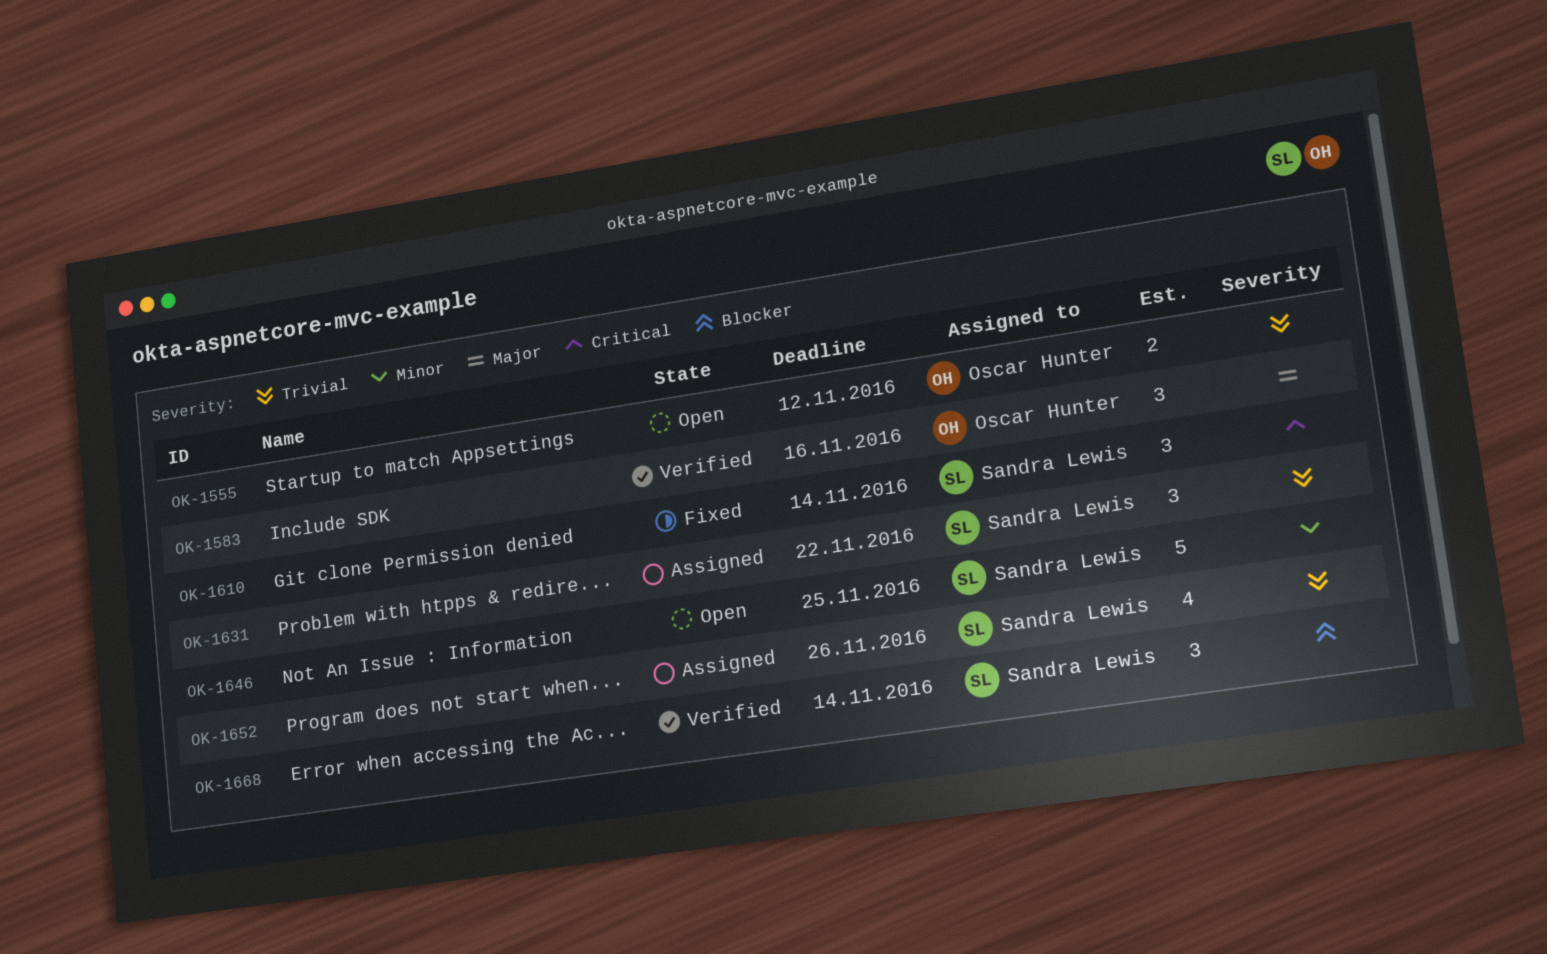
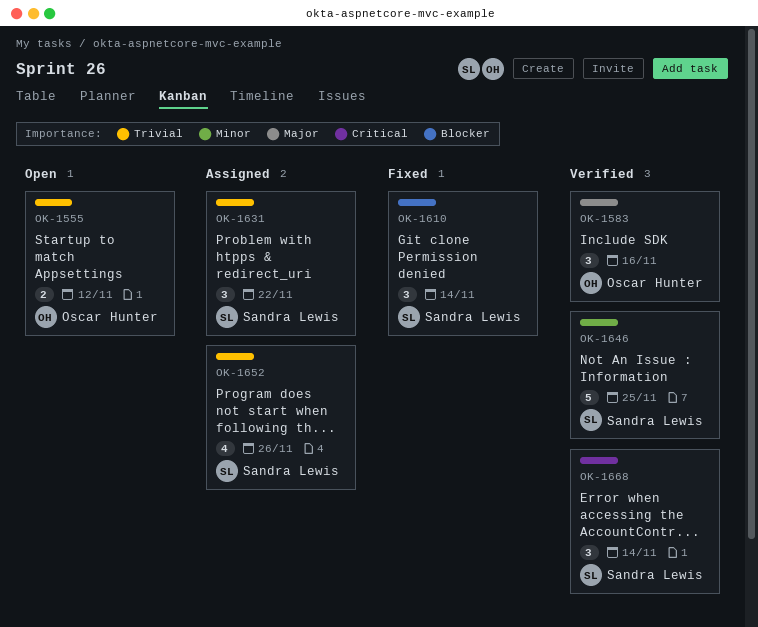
OK-1610, priority: Critical -> Blocker
OK-1646, status: Open -> Verified
OK-1668, priority: Blocker -> Critical

